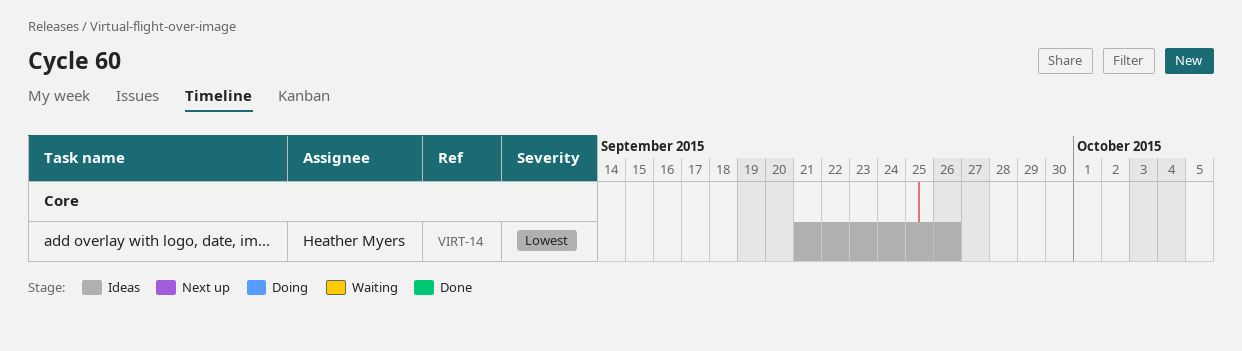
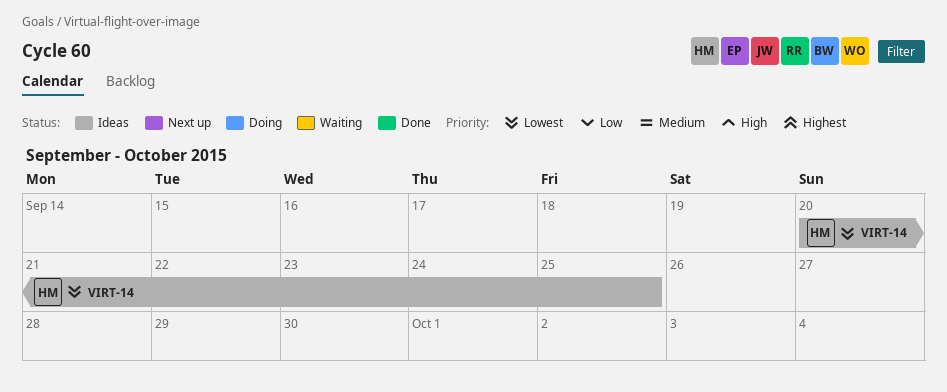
VIRT-14, start: Sep 21 -> Sep 20
VIRT-14, due: Sep 26 -> Sep 25

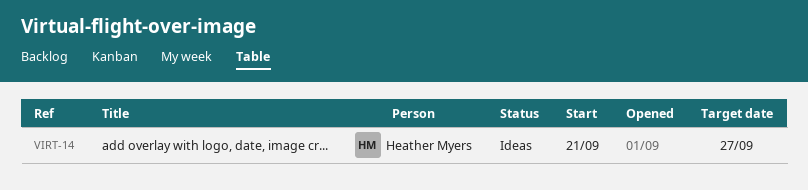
VIRT-14, start: Sep 20 -> Sep 21
VIRT-14, due: Sep 25 -> Sep 27

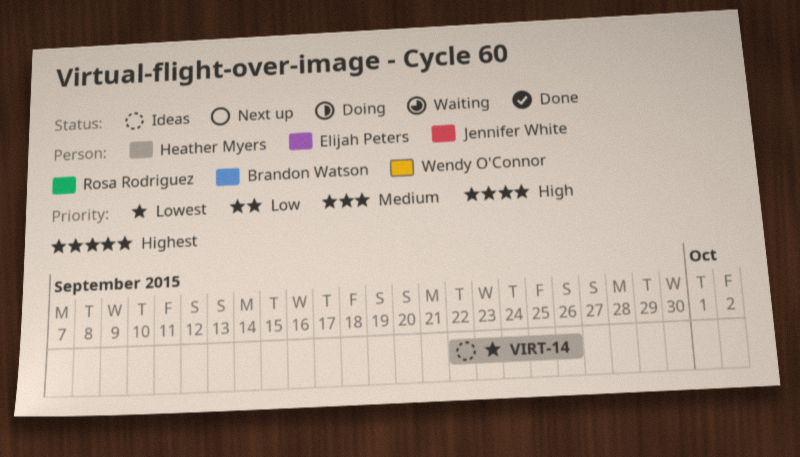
VIRT-14, start: Sep 21 -> Sep 22
VIRT-14, due: Sep 27 -> Sep 26

